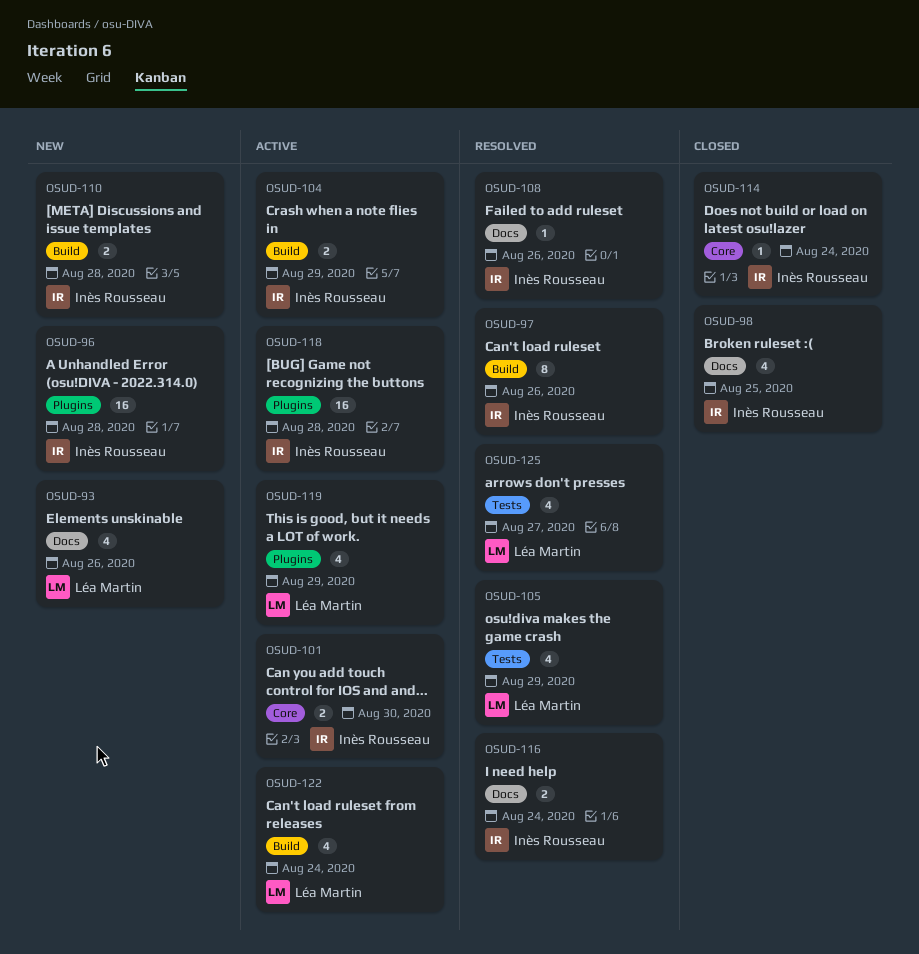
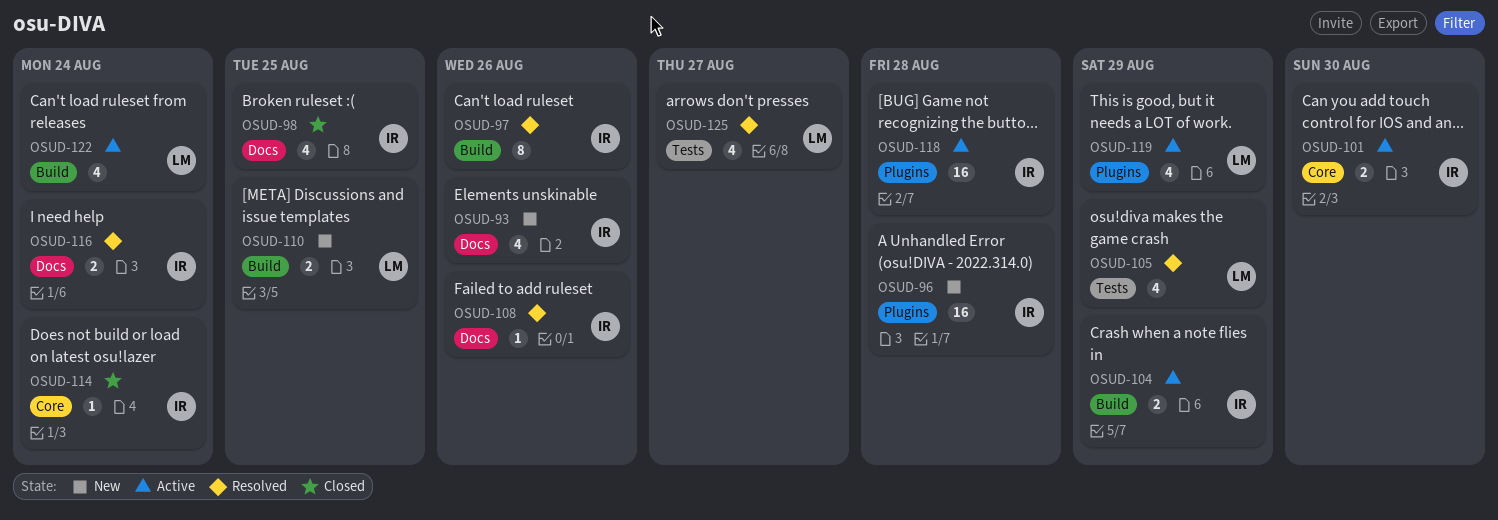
OSUD-93, owner: Léa Martin -> Inès Rousseau
OSUD-110, owner: Inès Rousseau -> Léa Martin
OSUD-110, due: Aug 28 -> Aug 25

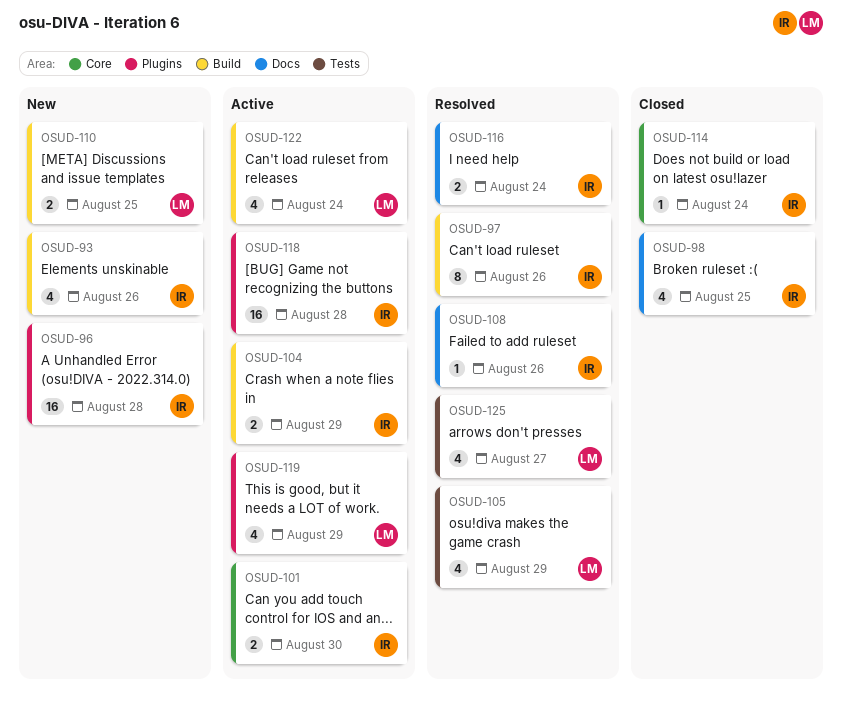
OSUD-93, label: Docs -> Build

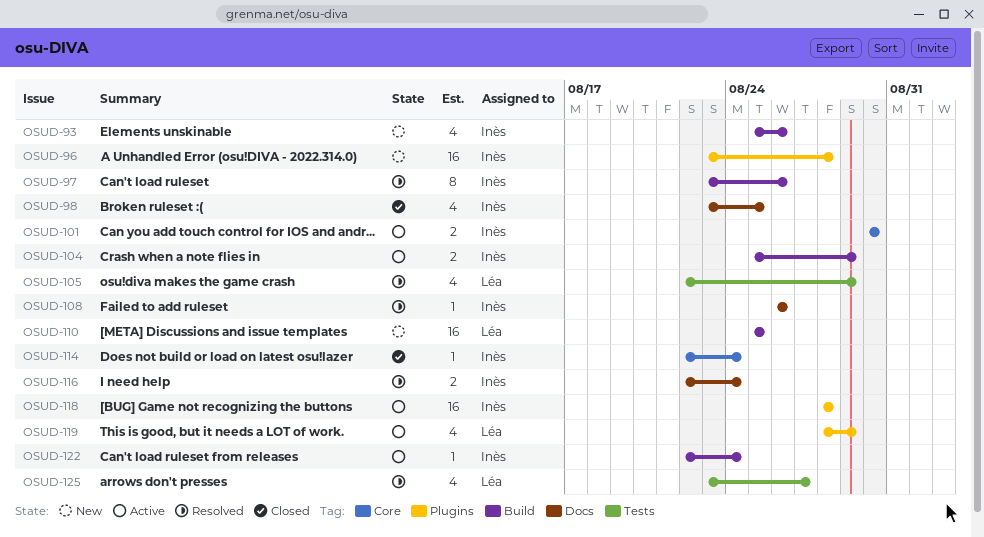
OSUD-110, estimate: 2 -> 16
OSUD-122, owner: Léa -> Inès
OSUD-122, estimate: 4 -> 1

